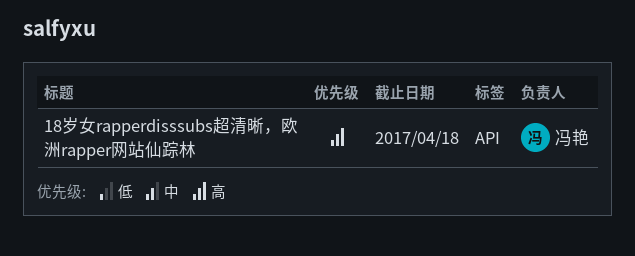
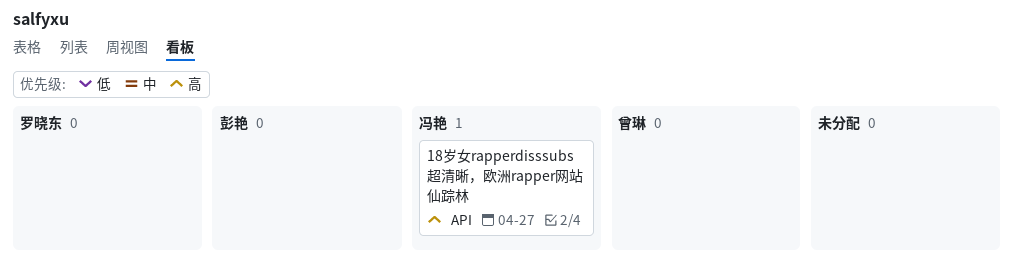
18岁女rapperdisssubs超清晰，欧洲rapper网站仙踪林, due: Apr 18 -> Apr 27

